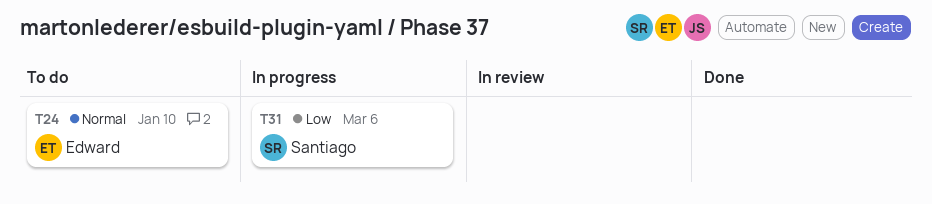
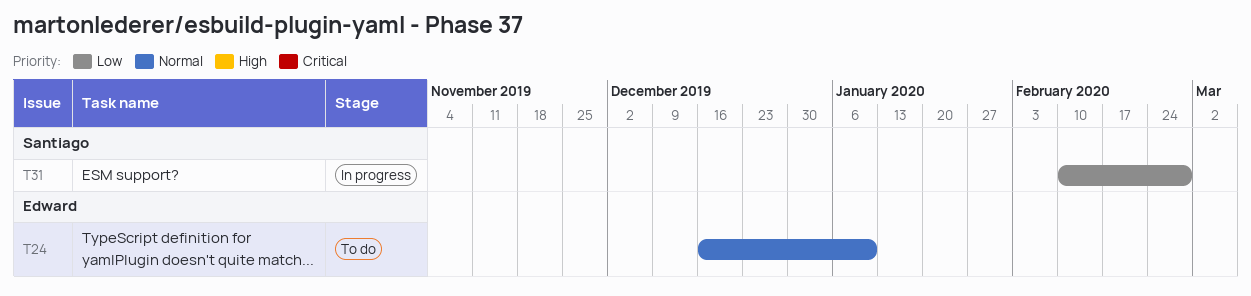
T31, due: Mar 6 -> Feb 28

